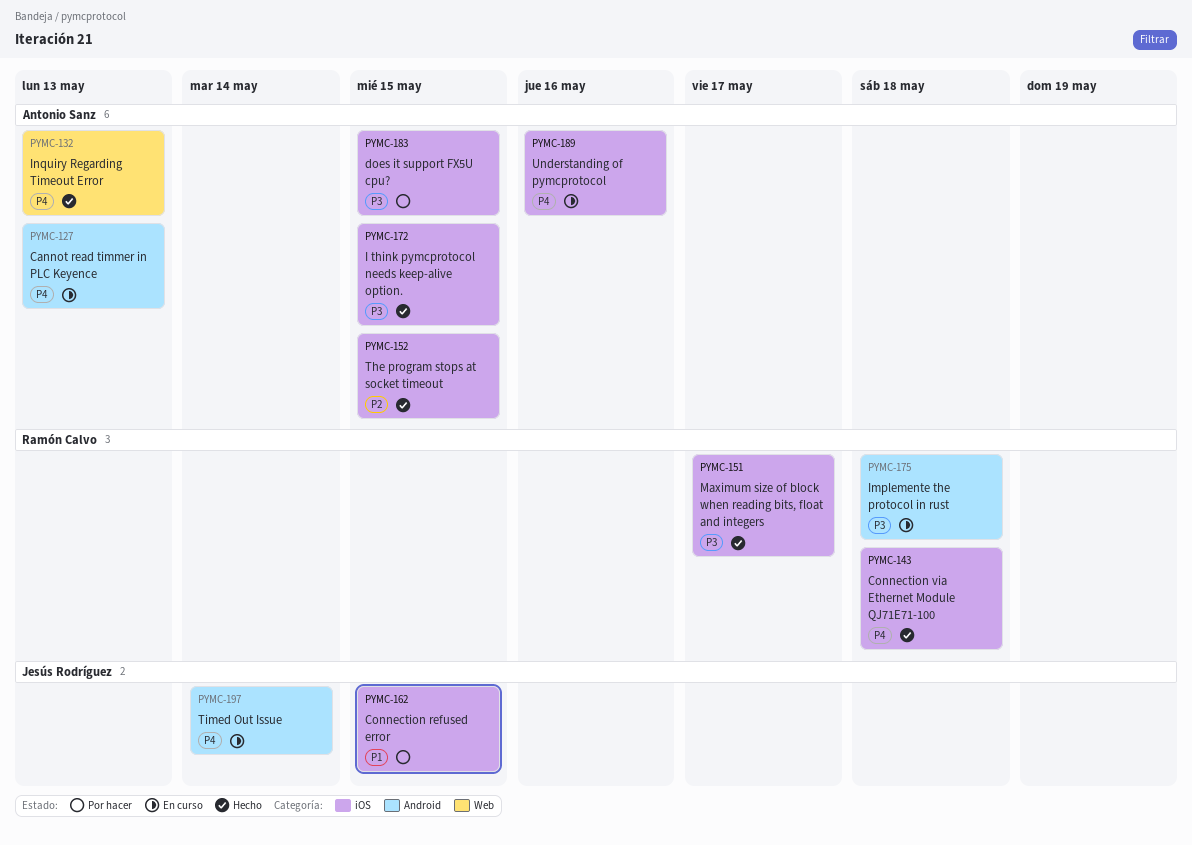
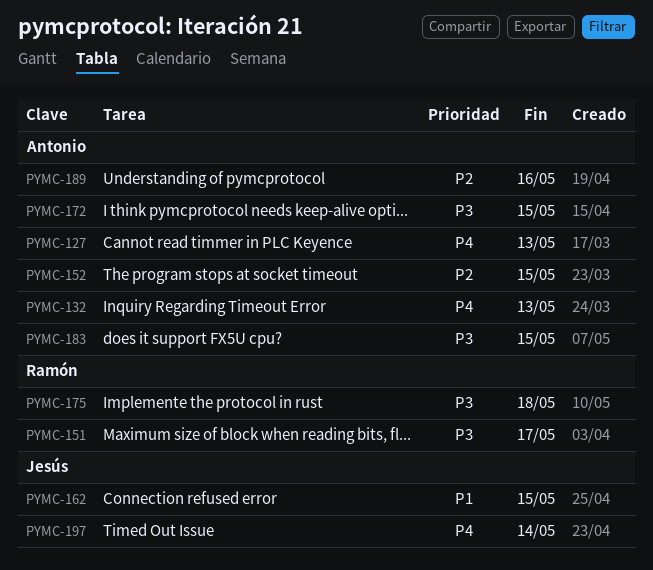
PYMC-143: present -> none
PYMC-189, priority: P4 -> P2

